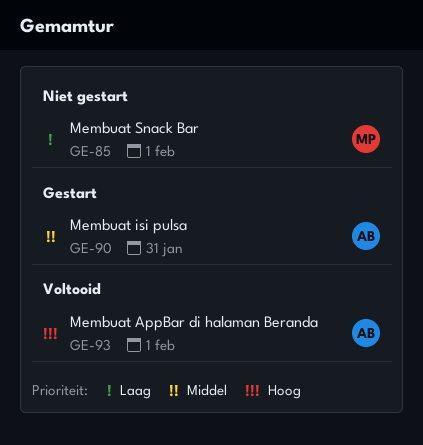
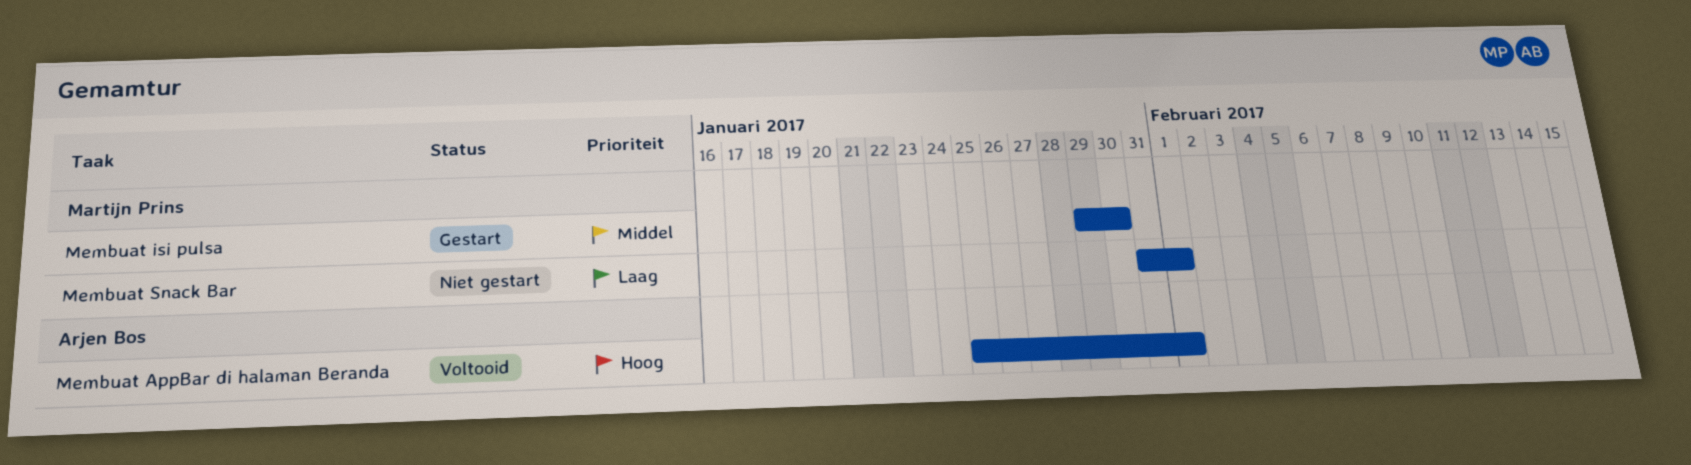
Membuat isi pulsa, owner: Arjen Bos -> Martijn Prins
Membuat isi pulsa, due: Jan 31 -> Jan 30

